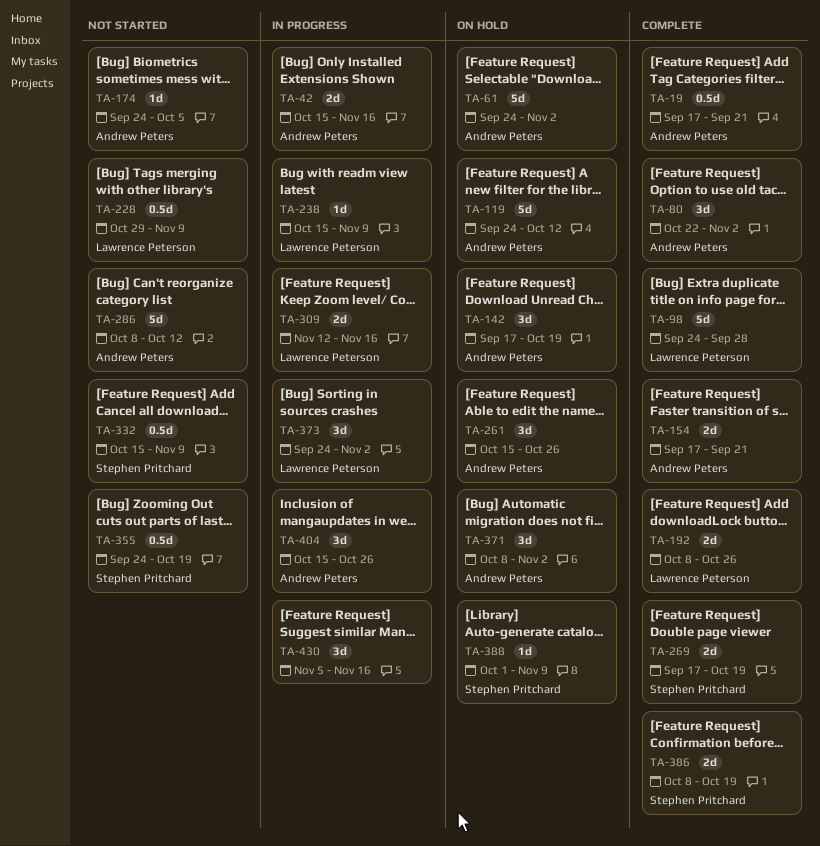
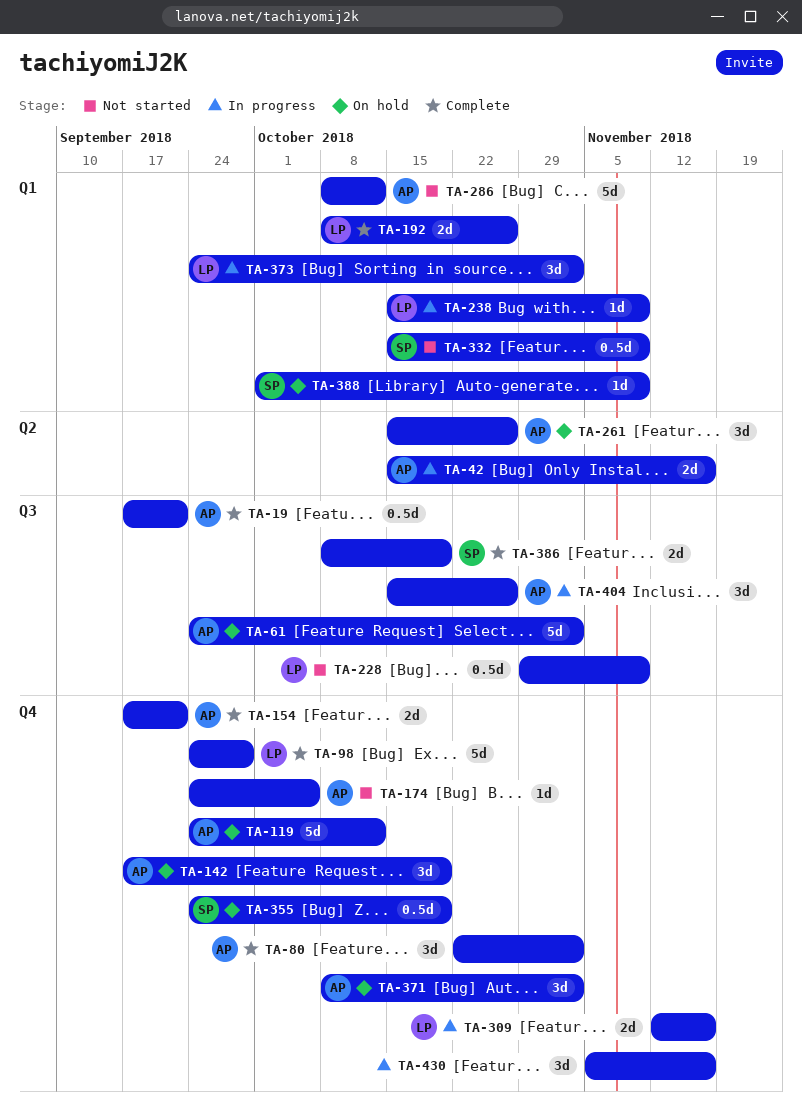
TA-269: present -> none
TA-355, status: Not started -> On hold

